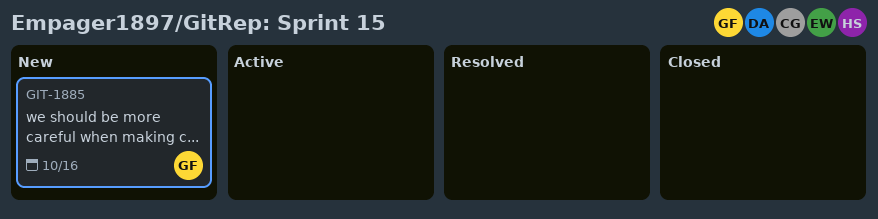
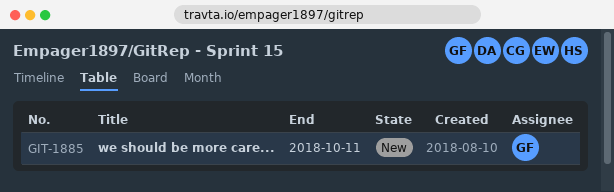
GIT-1885, due: Oct 16 -> Oct 11

